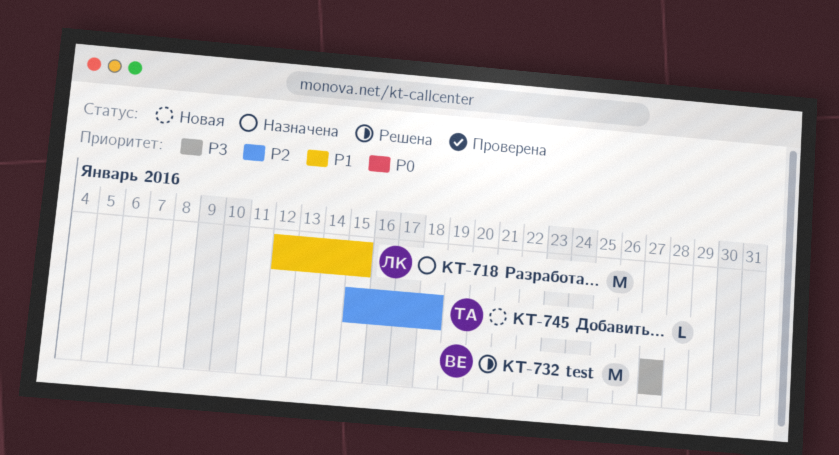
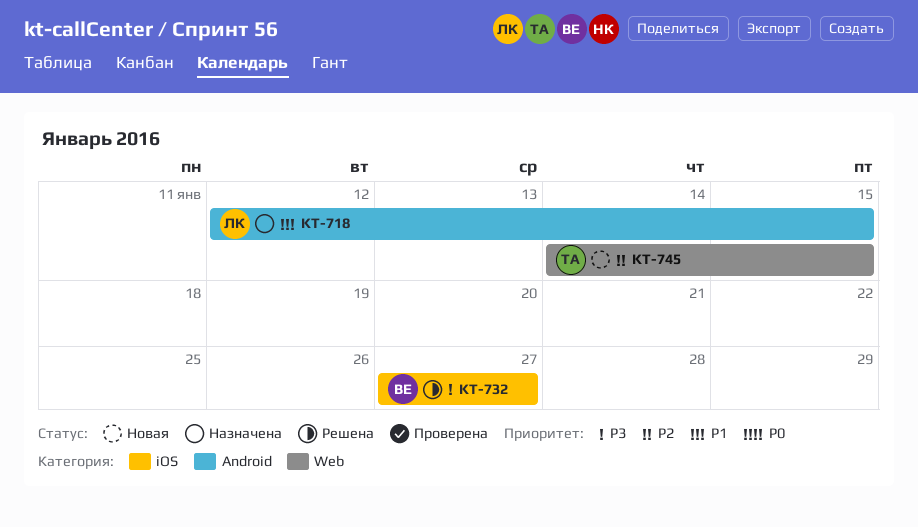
KT-745, start: Jan 15 -> Jan 14
KT-745, due: Jan 18 -> Jan 15

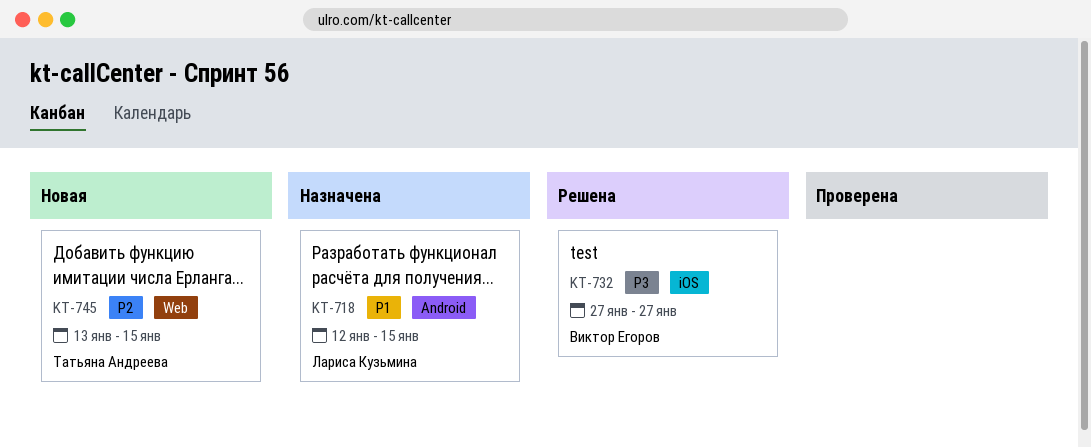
KT-745, start: Jan 14 -> Jan 13

